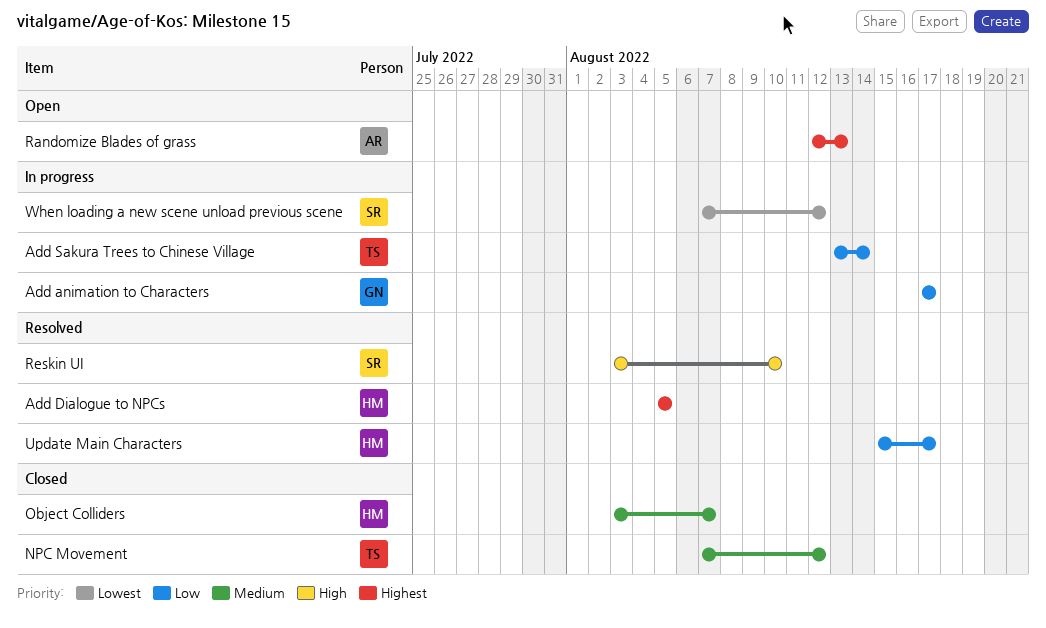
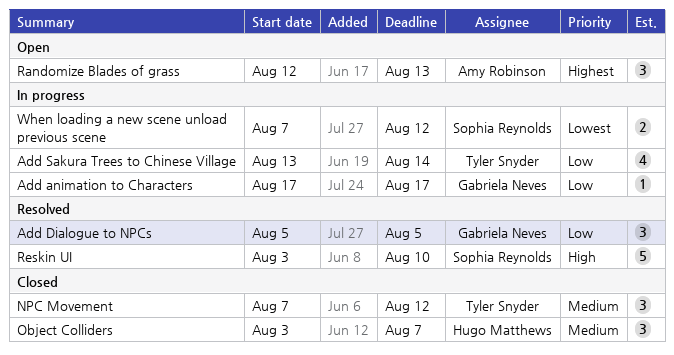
Add Dialogue to NPCs, owner: Hugo Matthews -> Gabriela Neves
Add Dialogue to NPCs, priority: Highest -> Low
Update Main Characters: present -> none

